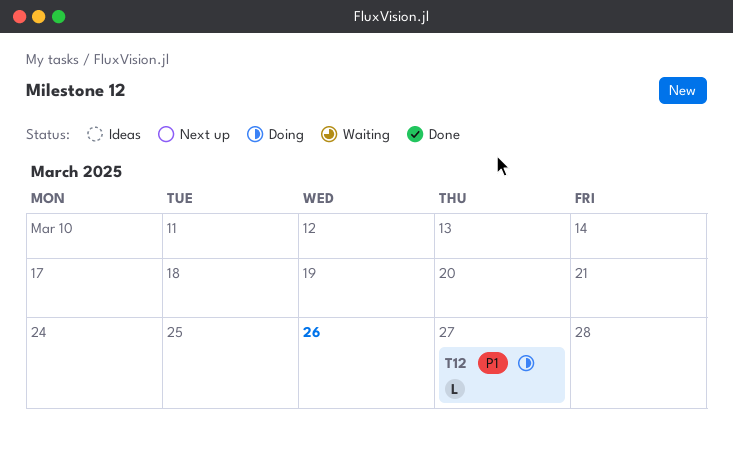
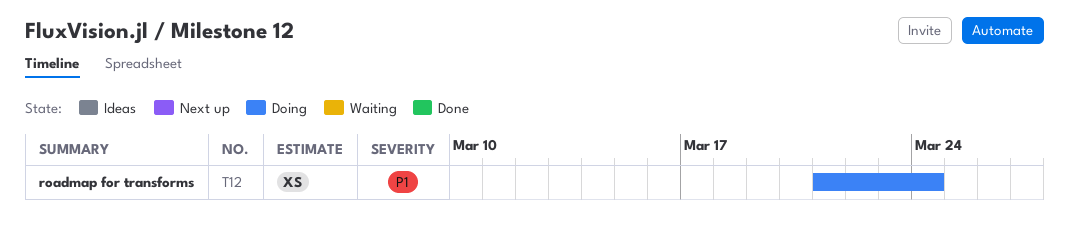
T12, estimate: L -> XS
T12, due: Mar 27 -> Mar 24

